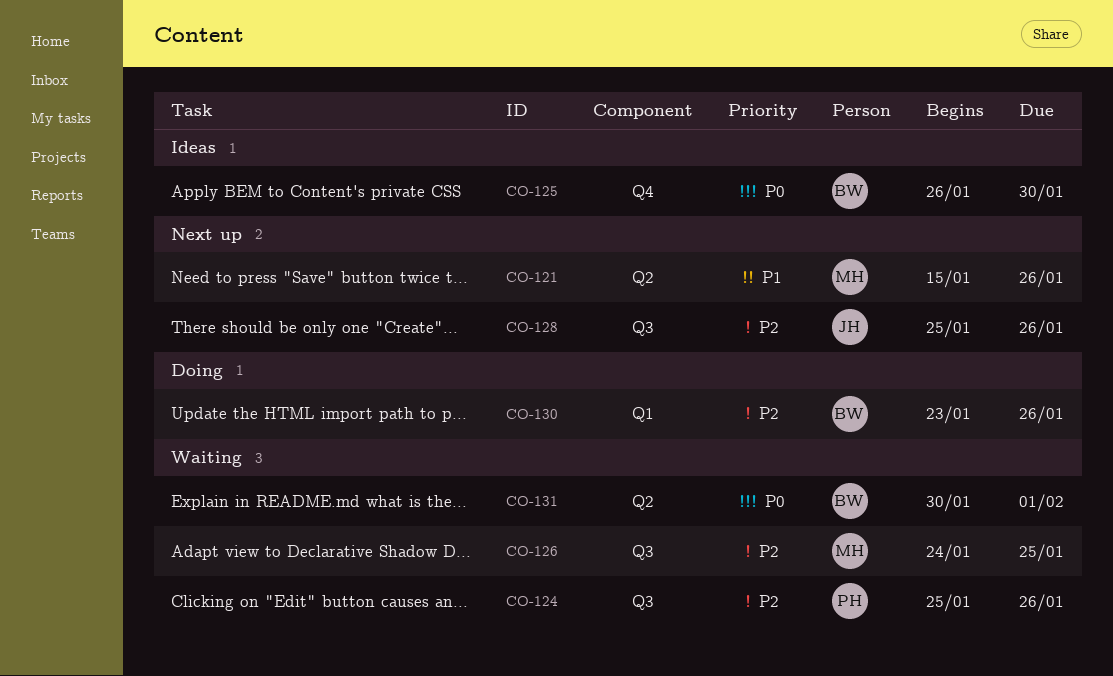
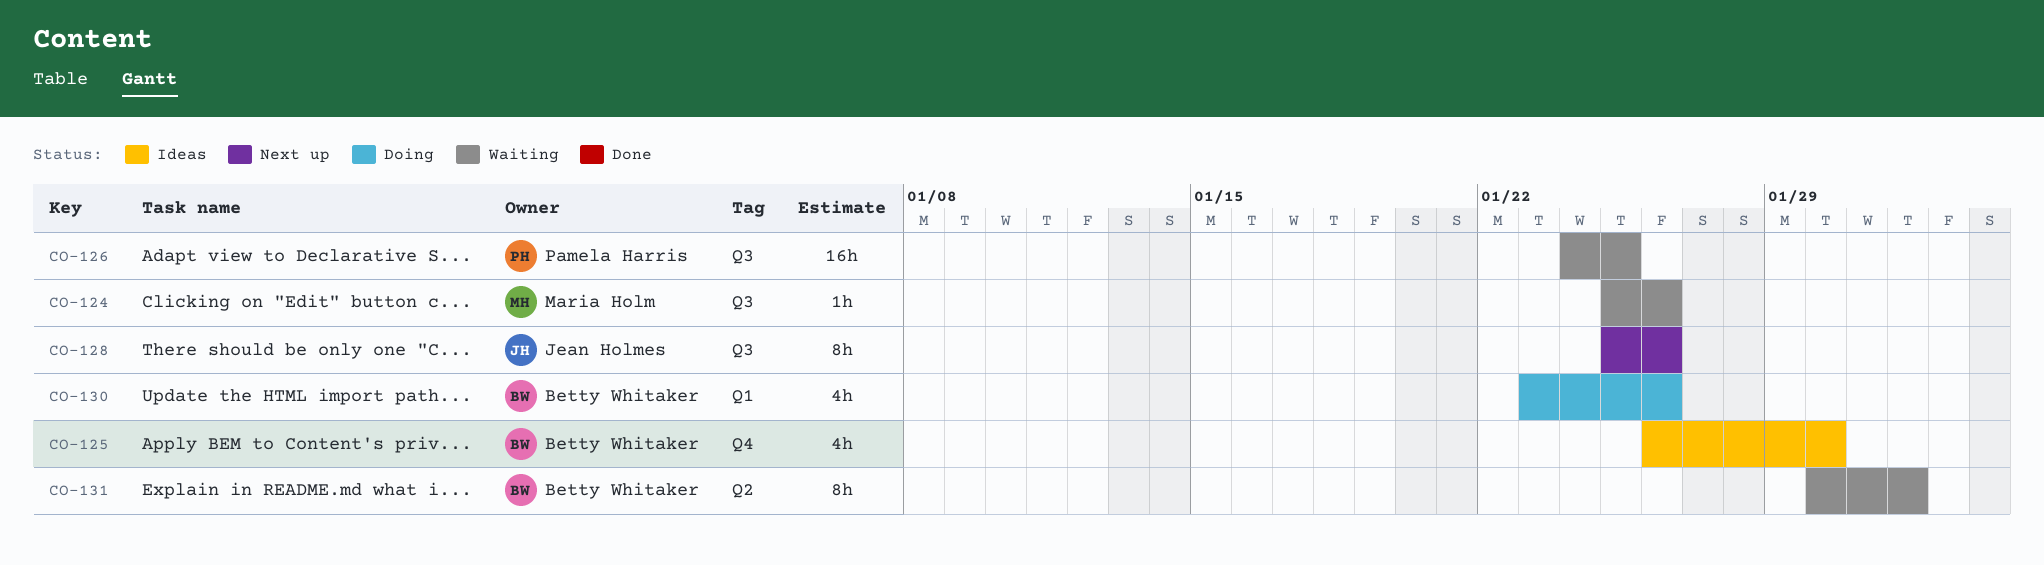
CO-121: present -> none
CO-124, owner: Pamela Harris -> Maria Holm
CO-126, owner: Maria Holm -> Pamela Harris

